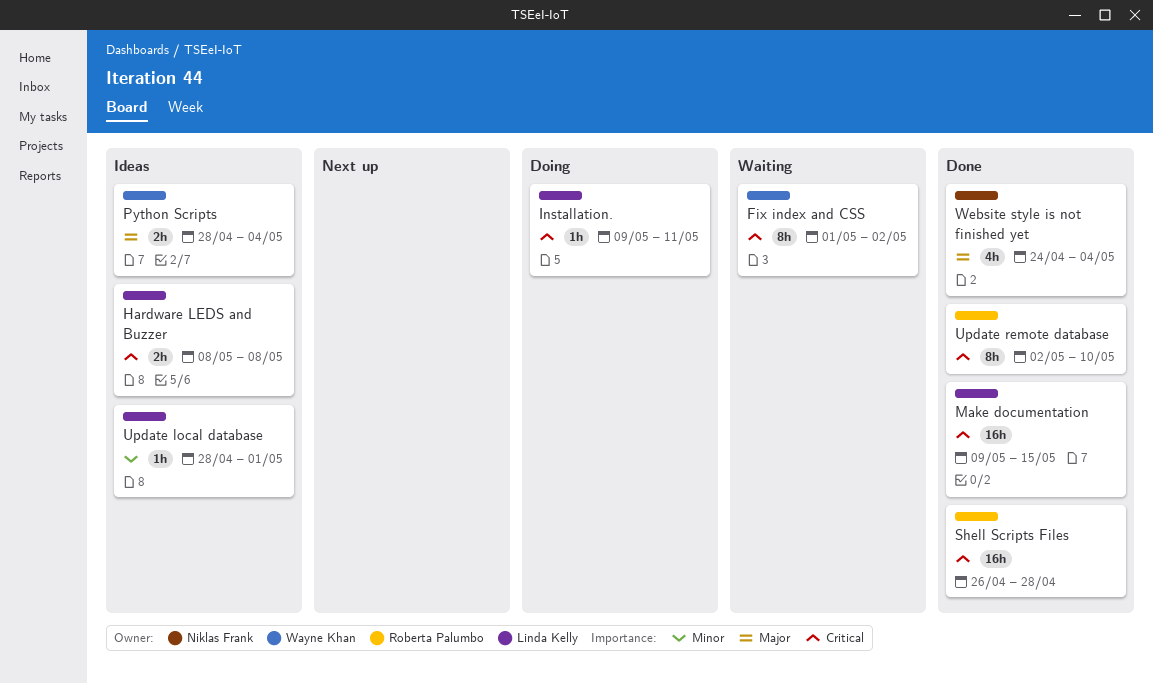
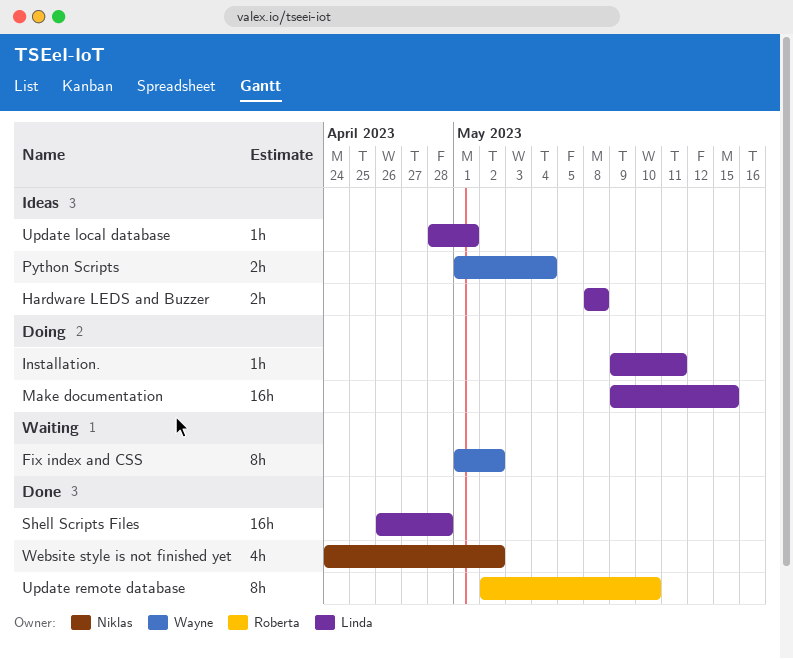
Make documentation, status: Done -> Doing
Python Scripts, start: Apr 28 -> May 1
Shell Scripts Files, owner: Roberta Palumbo -> Linda Kelly
Website style is not finished yet, due: May 4 -> May 2

